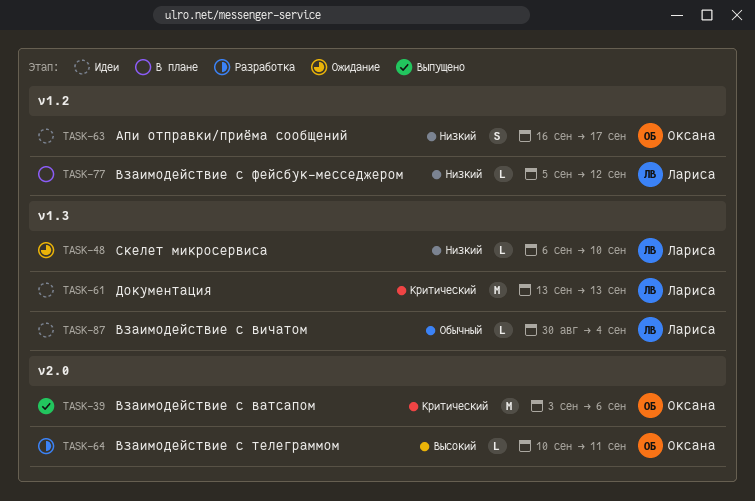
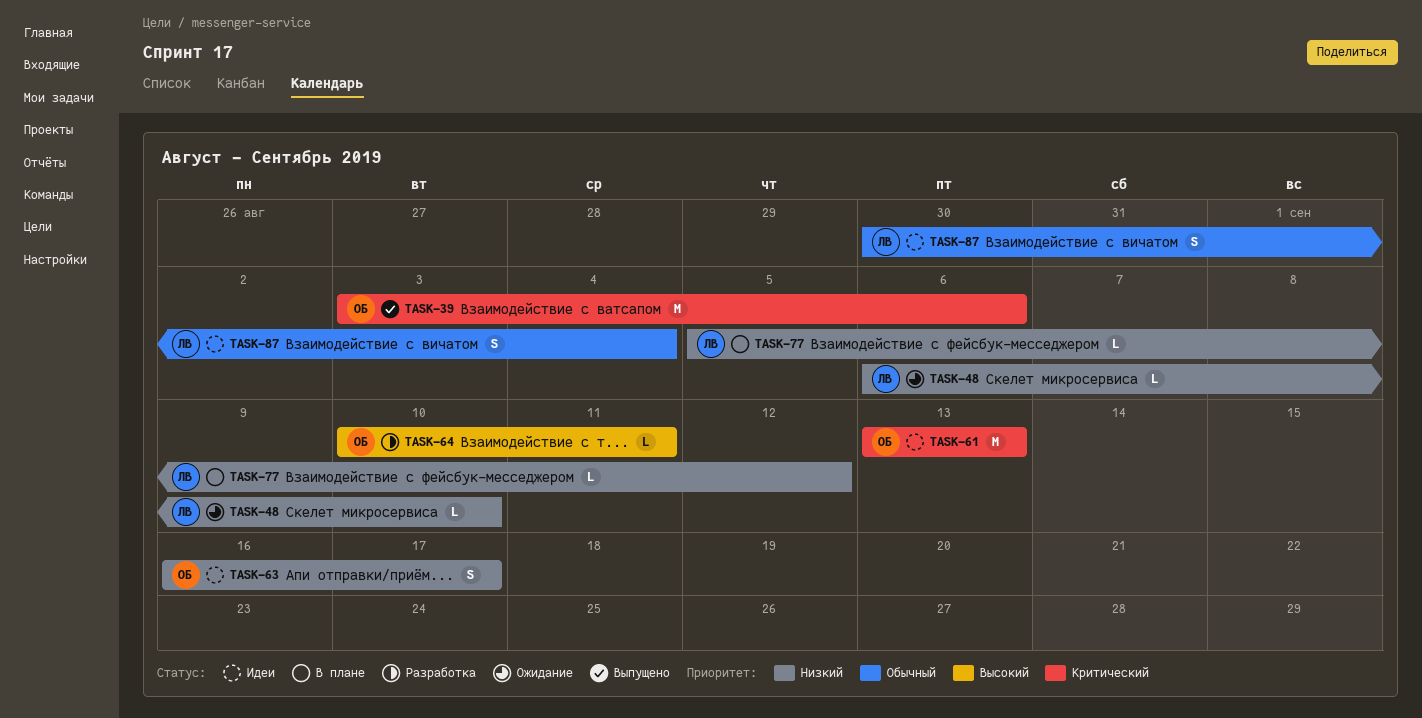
TASK-61, owner: Лариса -> Оксана
TASK-87, estimate: L -> S

